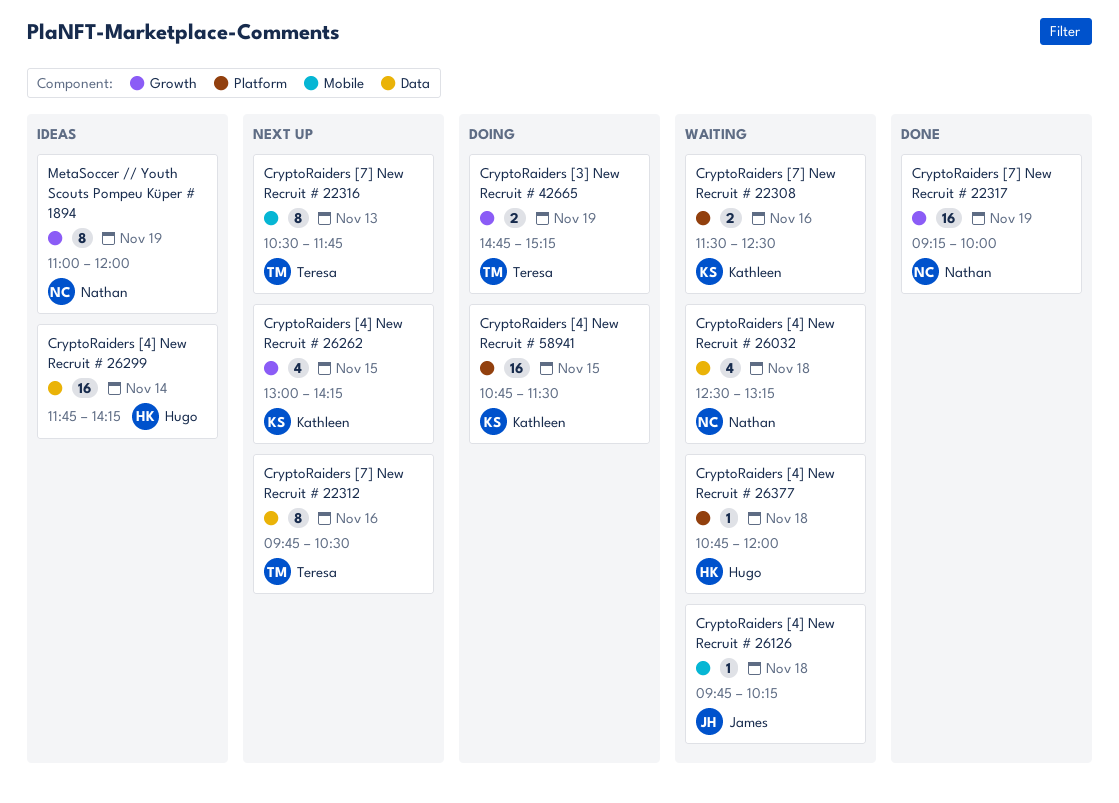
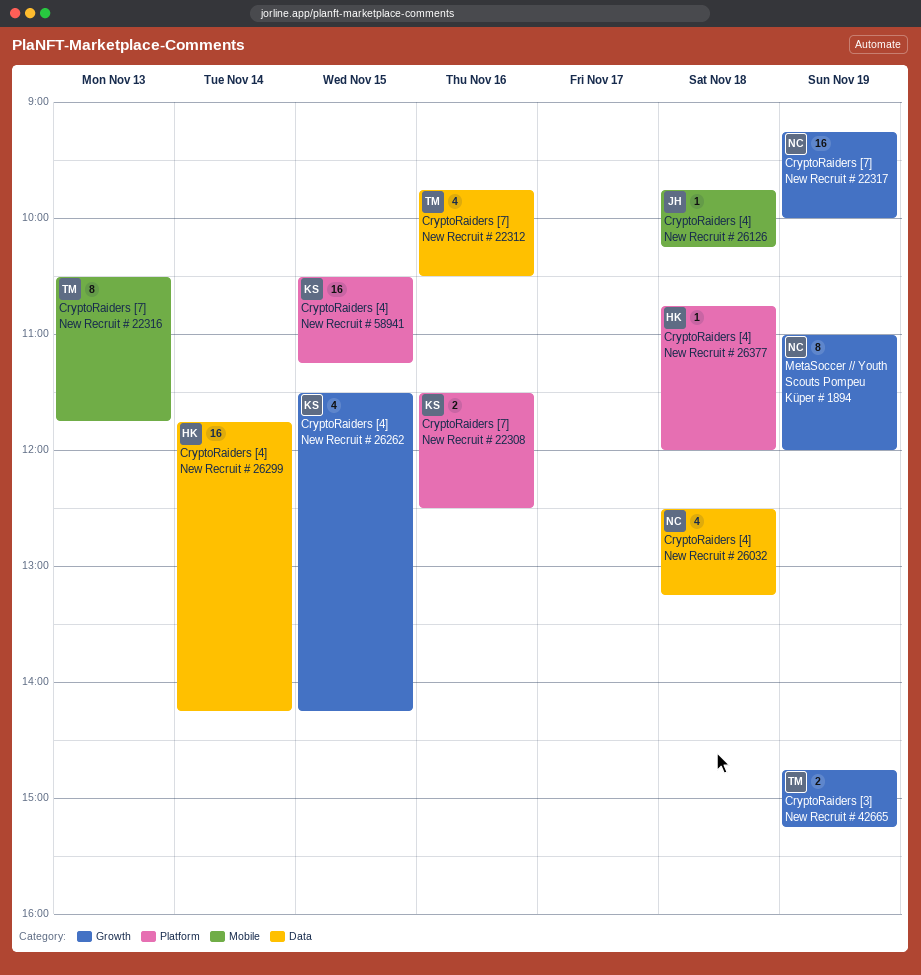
CryptoRaiders [4] New Recruit # 26262, begins: 13:00 -> 11:30
CryptoRaiders [4] New Recruit # 58941, begins: 10:45 -> 10:30
CryptoRaiders [4] New Recruit # 58941, ends: 11:30 -> 11:15
CryptoRaiders [7] New Recruit # 22312, estimate: 8 -> 4

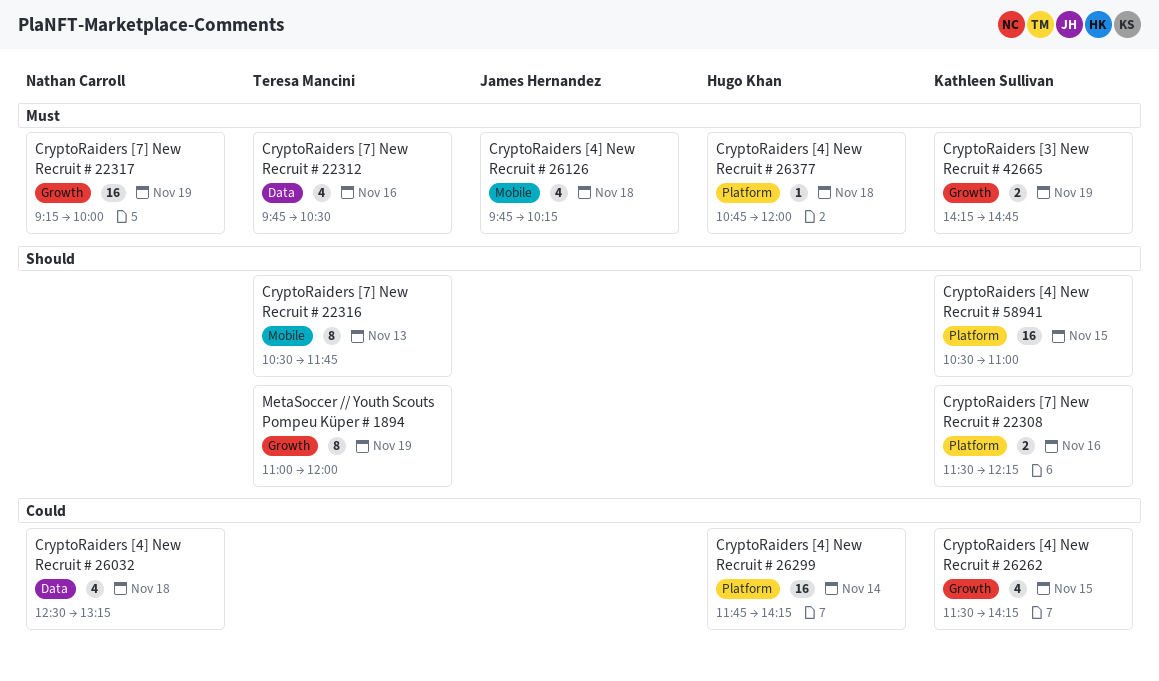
CryptoRaiders [3] New Recruit # 42665, owner: Teresa Mancini -> Kathleen Sullivan
CryptoRaiders [3] New Recruit # 42665, begins: 14:45 -> 14:15
CryptoRaiders [3] New Recruit # 42665, ends: 15:15 -> 14:45
CryptoRaiders [4] New Recruit # 26126, estimate: 1 -> 4
CryptoRaiders [4] New Recruit # 26299, label: Data -> Platform
CryptoRaiders [4] New Recruit # 58941, ends: 11:15 -> 11:00
CryptoRaiders [7] New Recruit # 22308, ends: 12:30 -> 12:15
MetaSoccer // Youth Scouts Pompeu Küper # 1894, owner: Nathan Carroll -> Teresa Mancini

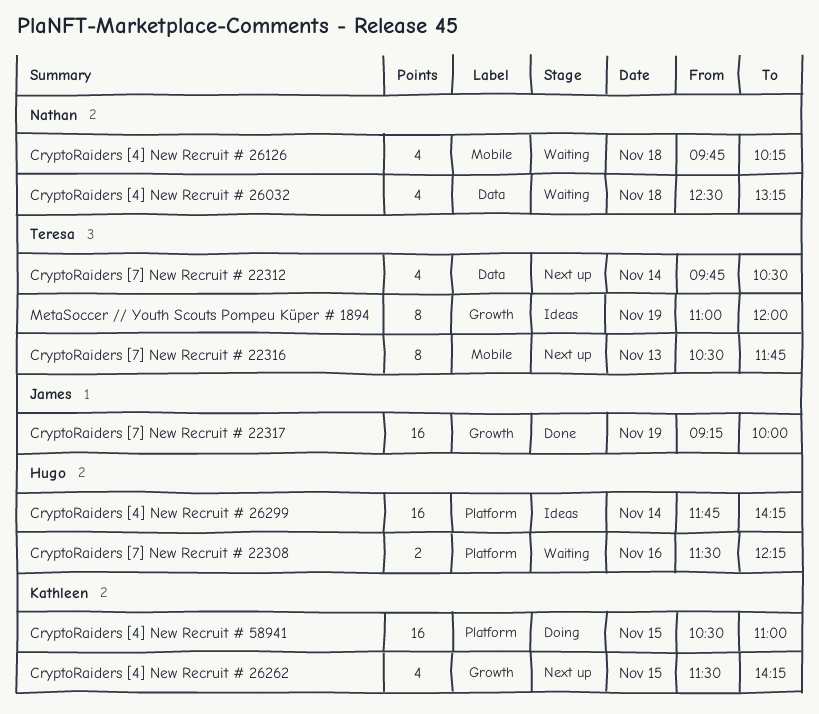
CryptoRaiders [3] New Recruit # 42665: present -> none
CryptoRaiders [4] New Recruit # 26126, owner: James Hernandez -> Nathan Carroll
CryptoRaiders [4] New Recruit # 26377: present -> none
CryptoRaiders [7] New Recruit # 22308, owner: Kathleen Sullivan -> Hugo Khan
CryptoRaiders [7] New Recruit # 22312, day: Nov 16 -> Nov 14
CryptoRaiders [7] New Recruit # 22317, owner: Nathan Carroll -> James Hernandez

